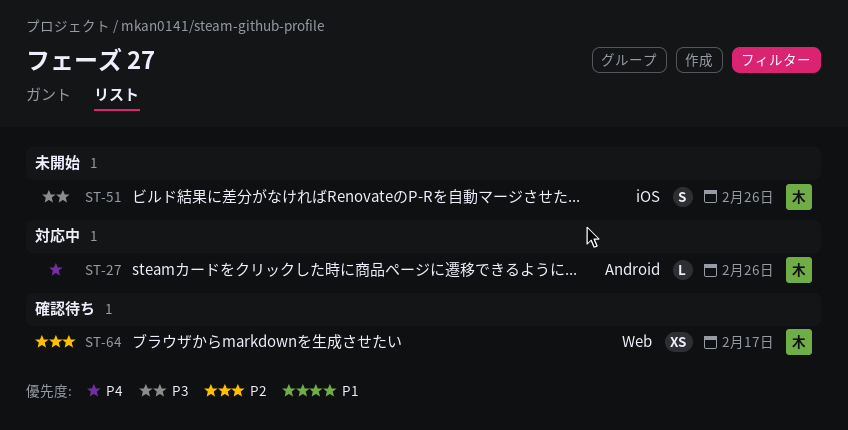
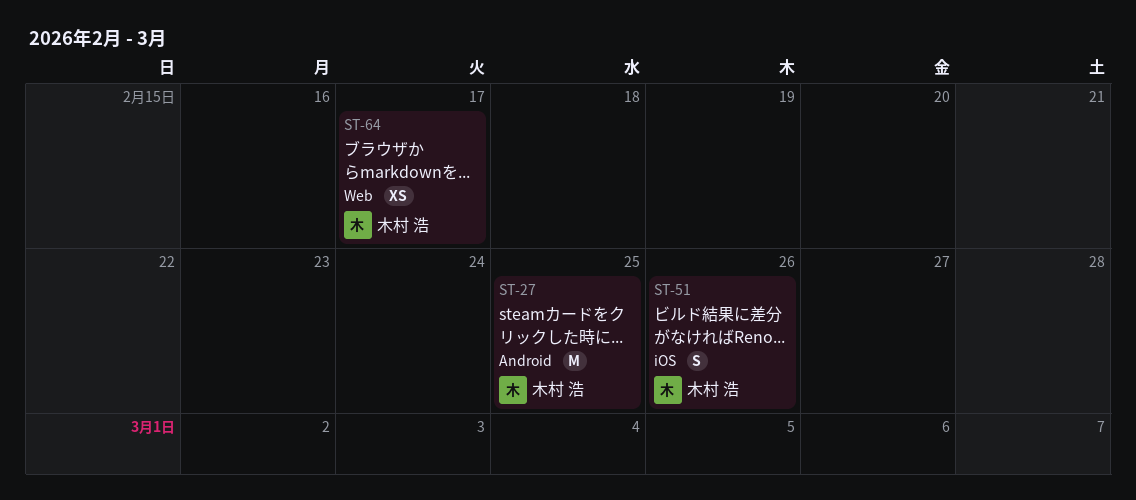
ST-27, estimate: L -> M
ST-27, due: Feb 26 -> Feb 25

